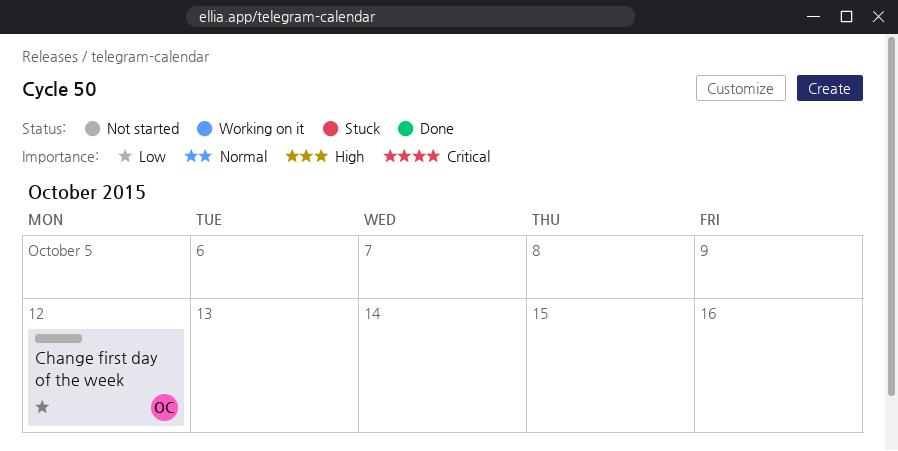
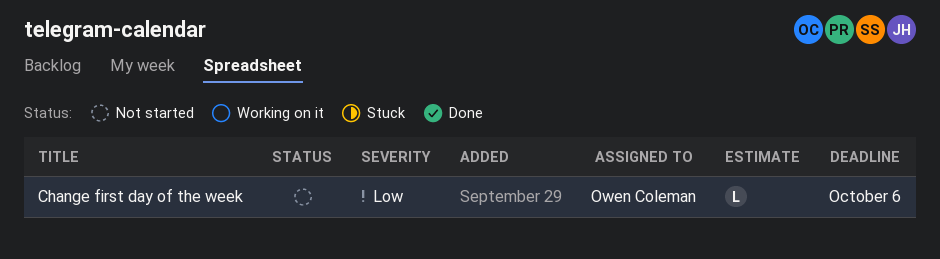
Change first day of the week, due: Oct 12 -> Oct 6

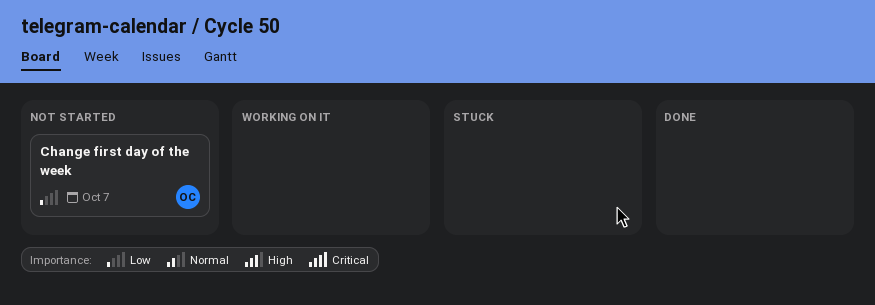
Change first day of the week, due: Oct 6 -> Oct 7

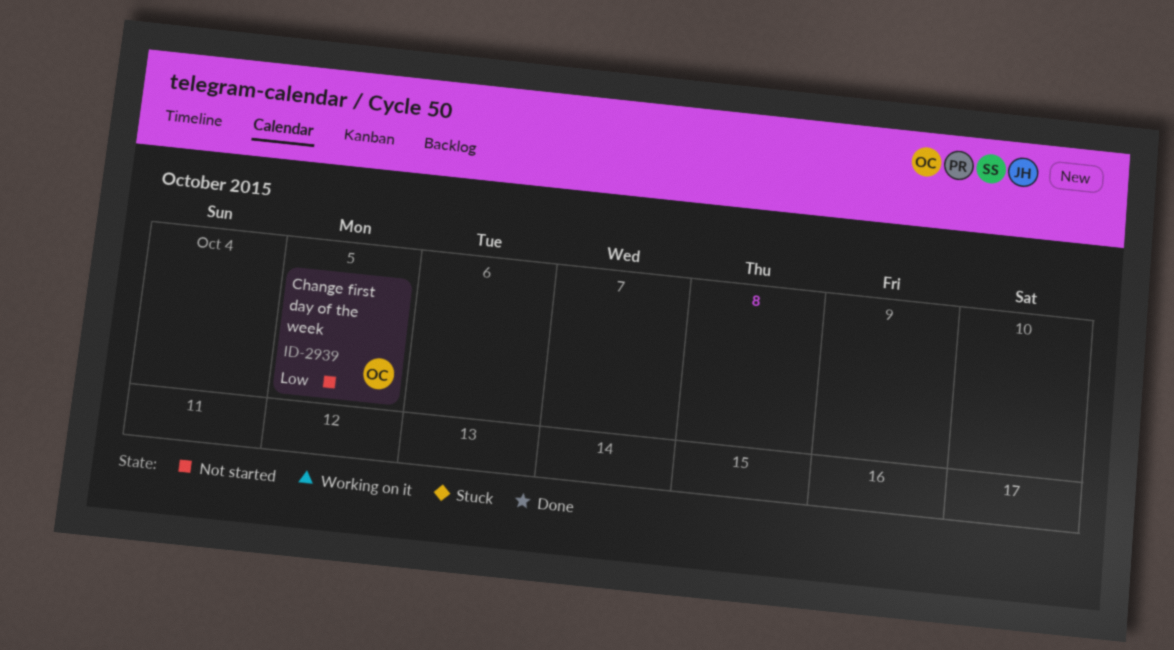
Change first day of the week, due: Oct 7 -> Oct 5

